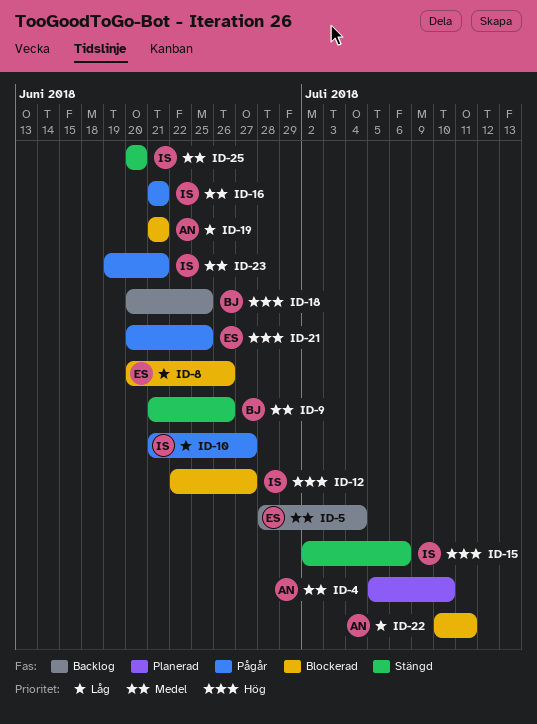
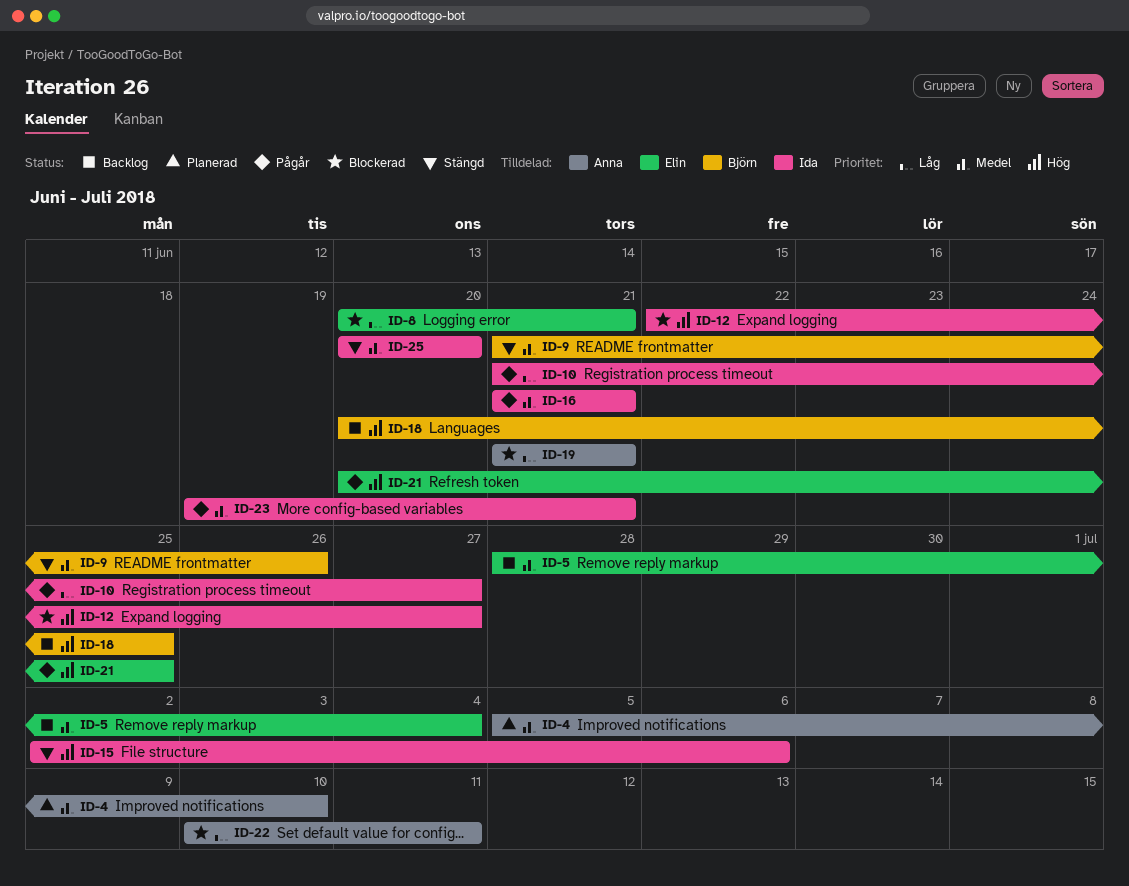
ID-8, due: Jun 26 -> Jun 21

